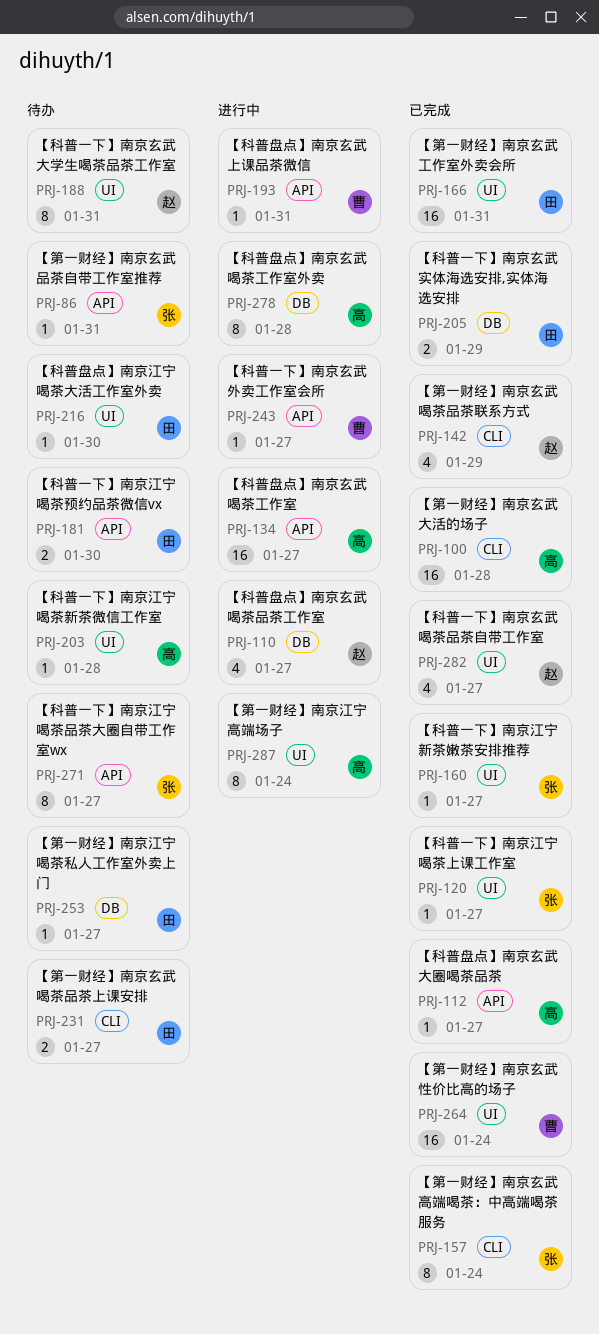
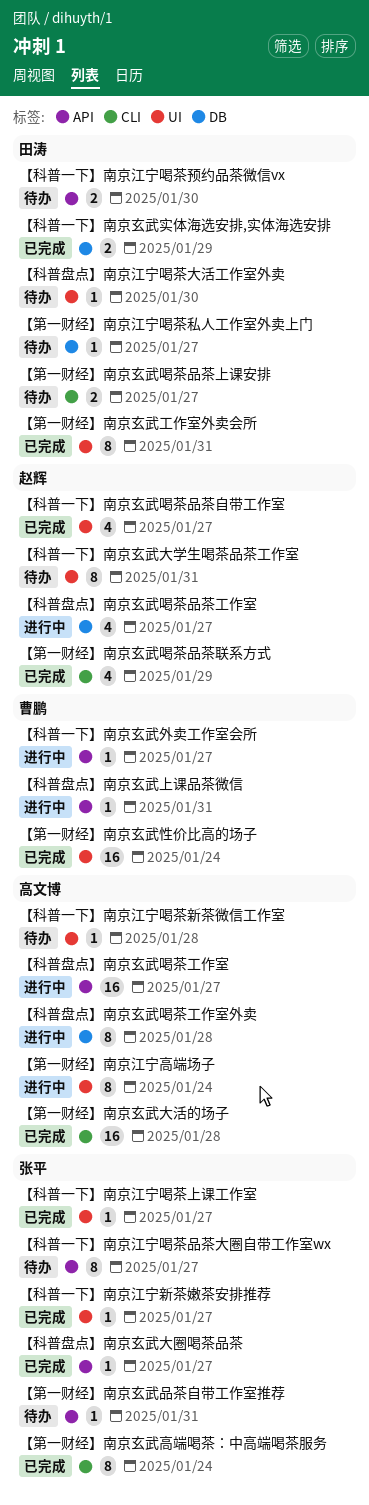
【科普盘点】南京玄武大圈喝茶品茶, owner: 高文博 -> 张平
【第一财经】南京玄武工作室外卖会所, estimate: 16 -> 8

